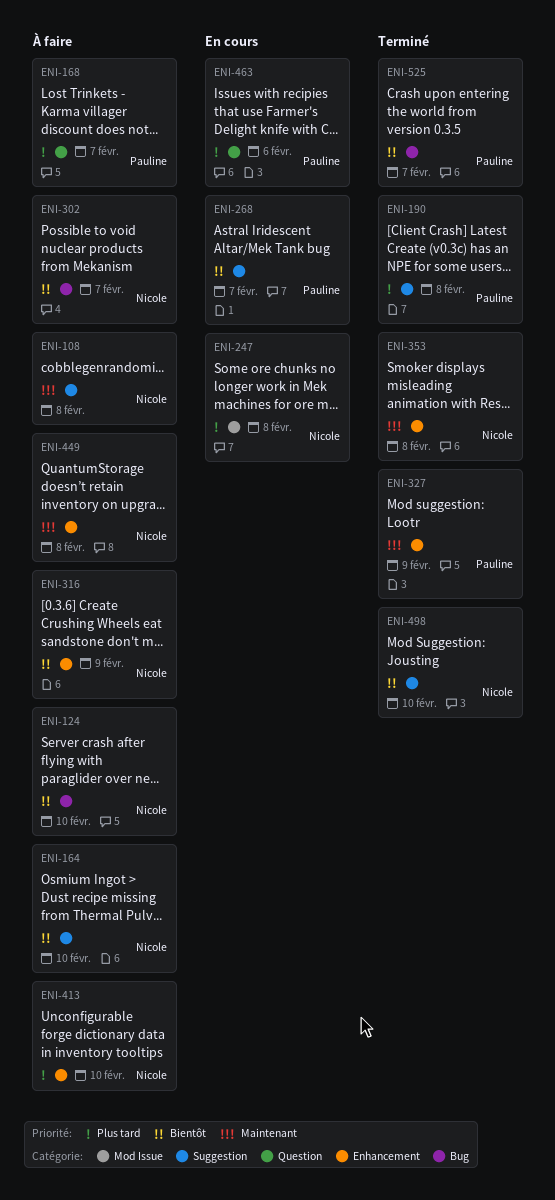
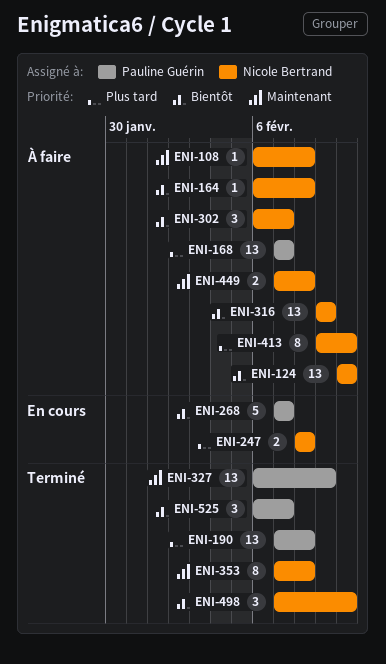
ENI-164, due: Feb 10 -> Feb 8
ENI-463: present -> none

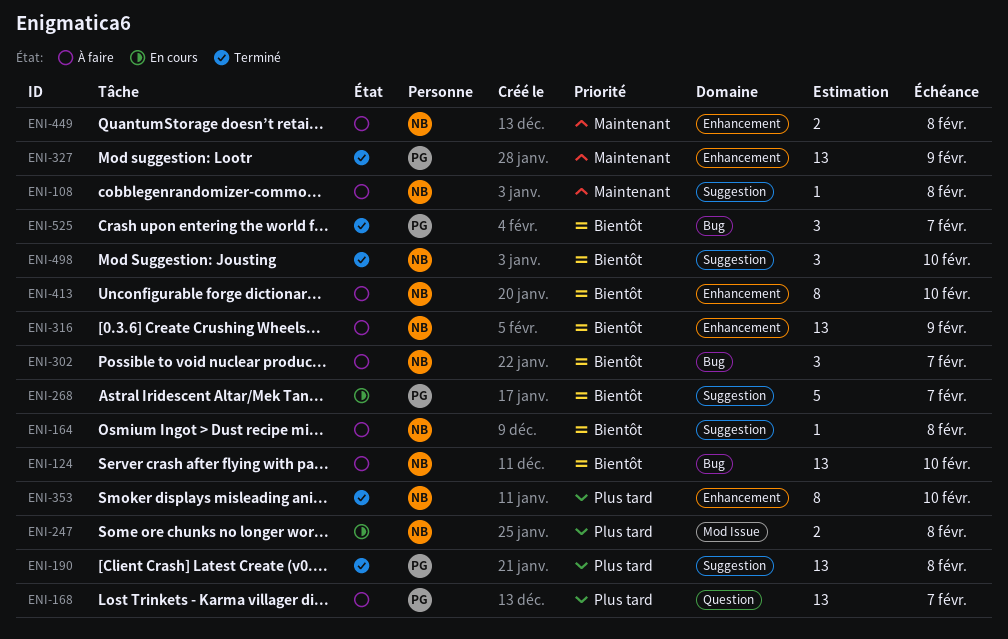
ENI-353, priority: Maintenant -> Plus tard
ENI-353, due: Feb 8 -> Feb 10
ENI-413, priority: Plus tard -> Bientôt

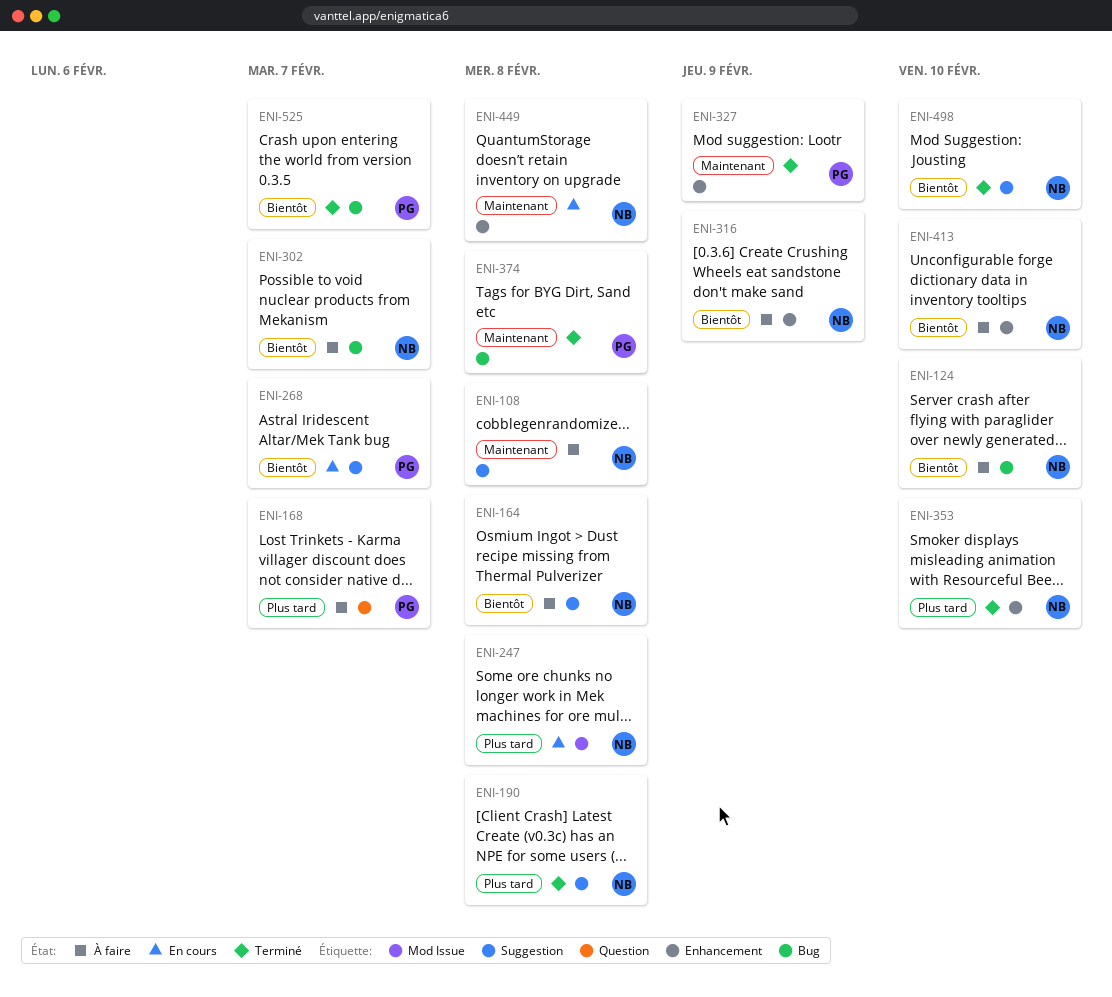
ENI-190, owner: PG -> NB
ENI-374: none -> present
ENI-449, status: À faire -> En cours

